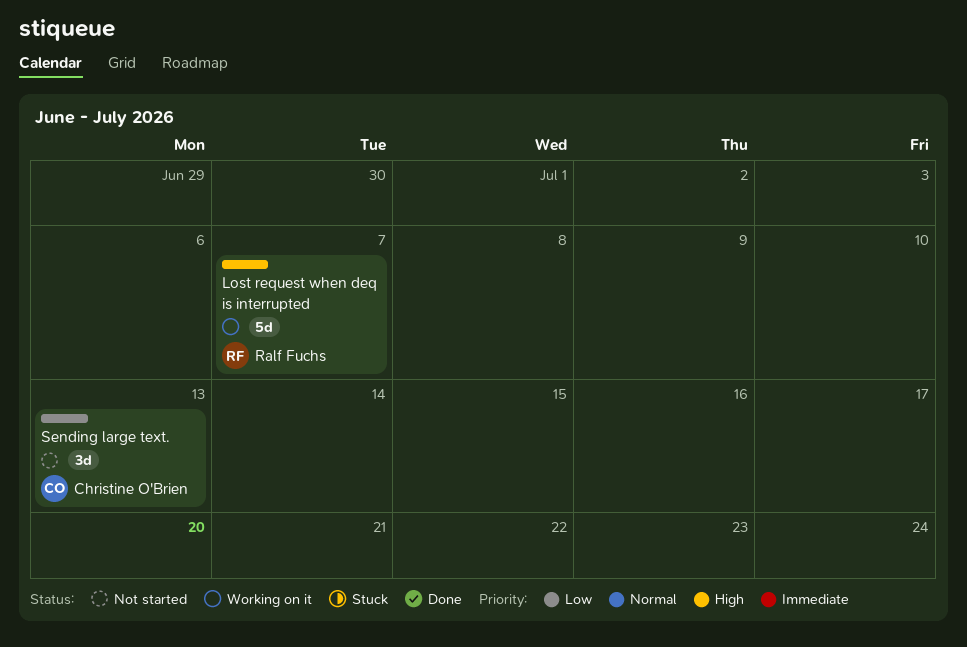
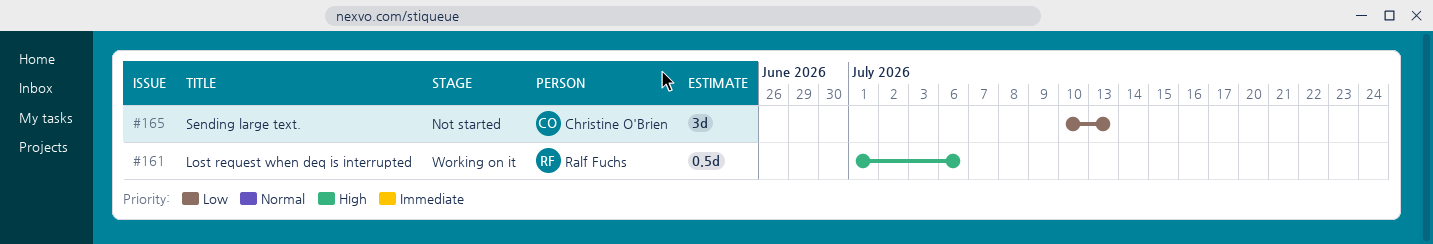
Lost request when deq is interrupted, estimate: 5d -> 0.5d
Lost request when deq is interrupted, due: Jul 7 -> Jul 6

